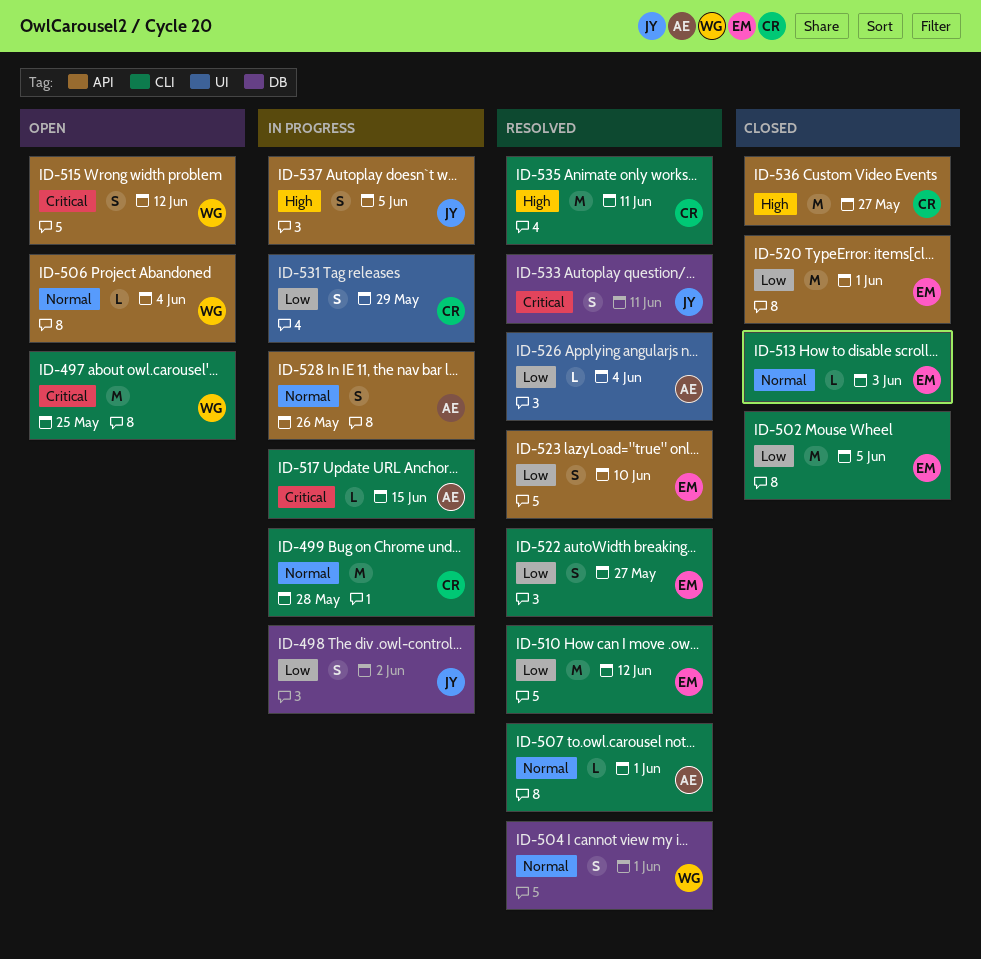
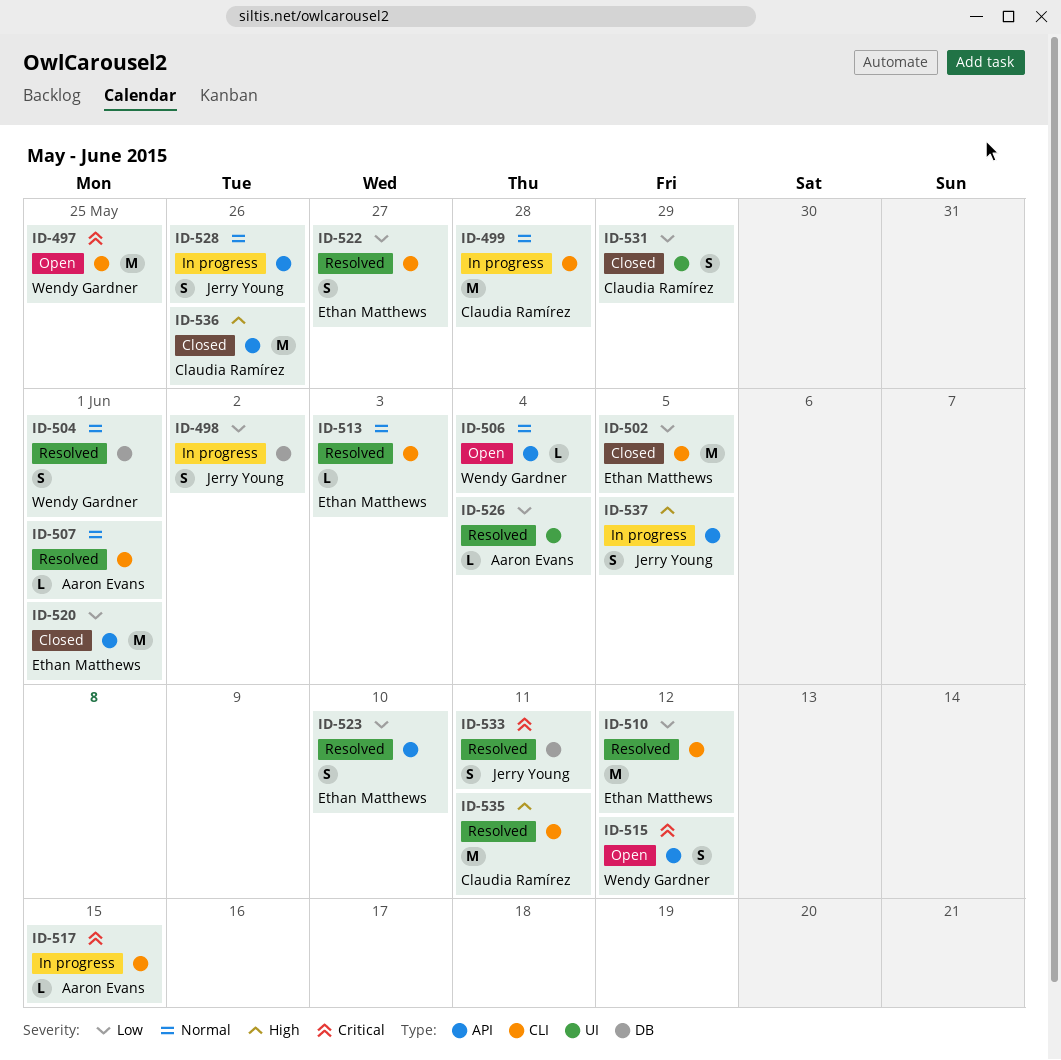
ID-513, status: Closed -> Resolved
ID-528, owner: Aaron Evans -> Jerry Young
ID-531, status: In progress -> Closed
ID-536, due: May 27 -> May 26

